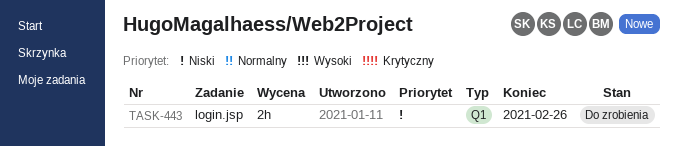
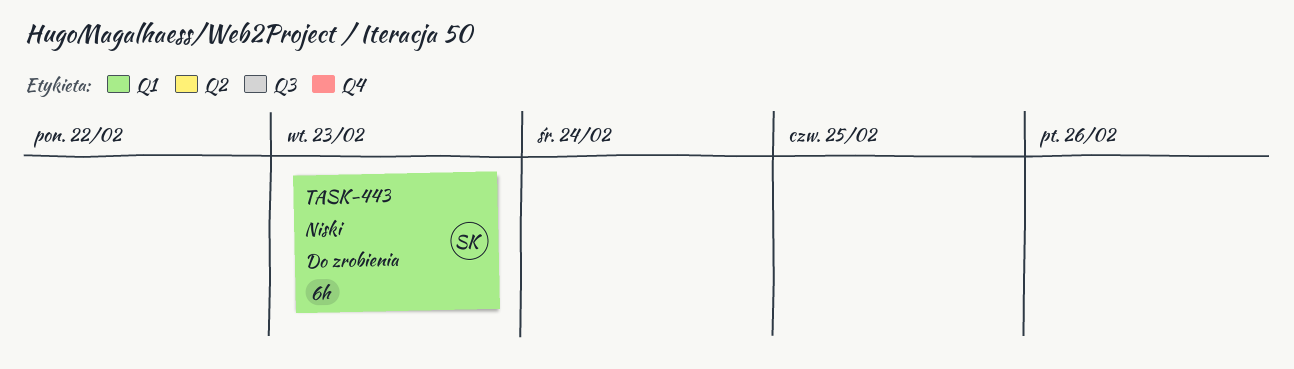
TASK-443, estimate: 2h -> 6h
TASK-443, due: Feb 26 -> Feb 23

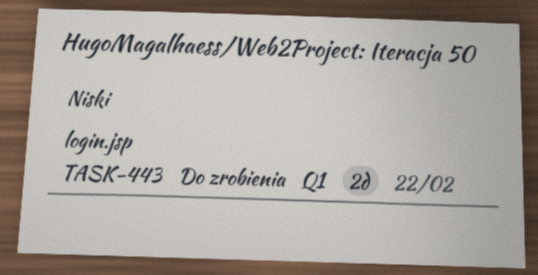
TASK-443, estimate: 6h -> 2d
TASK-443, due: Feb 23 -> Feb 22

